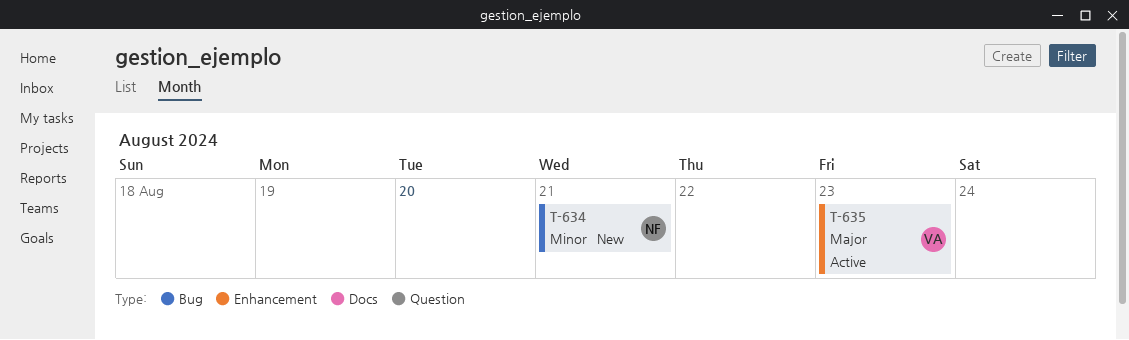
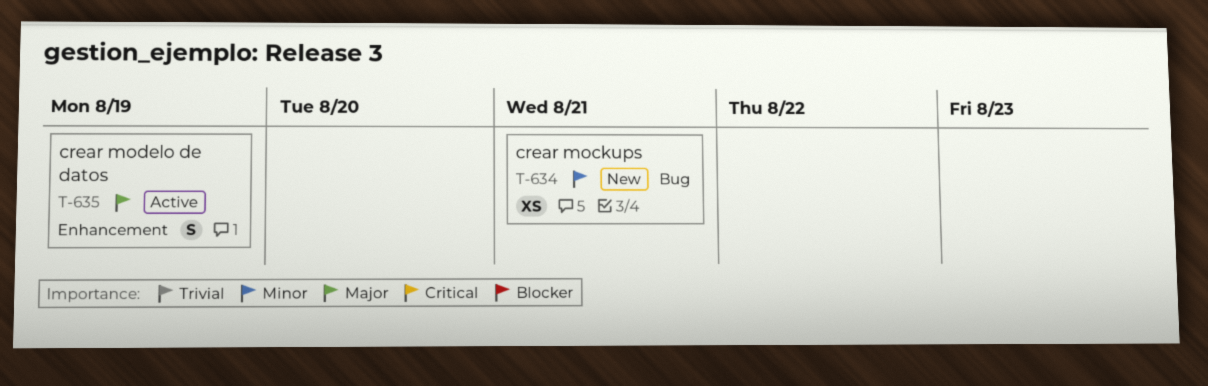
T-635, due: Aug 23 -> Aug 19

